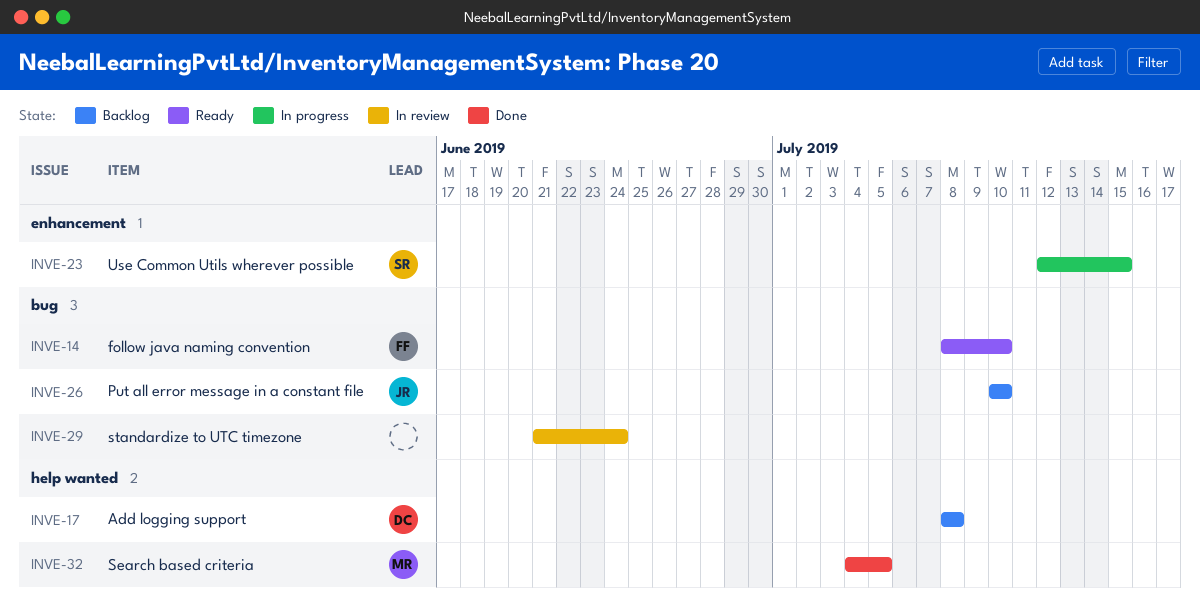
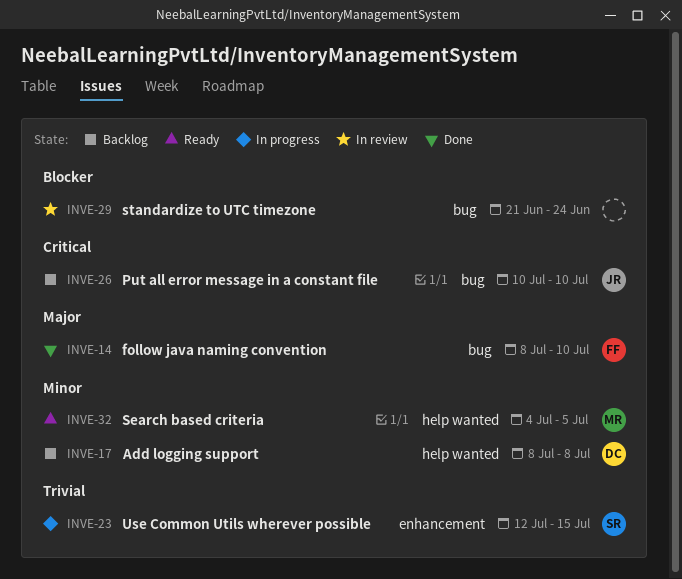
INVE-14, status: Ready -> Done
INVE-32, status: Done -> Ready

